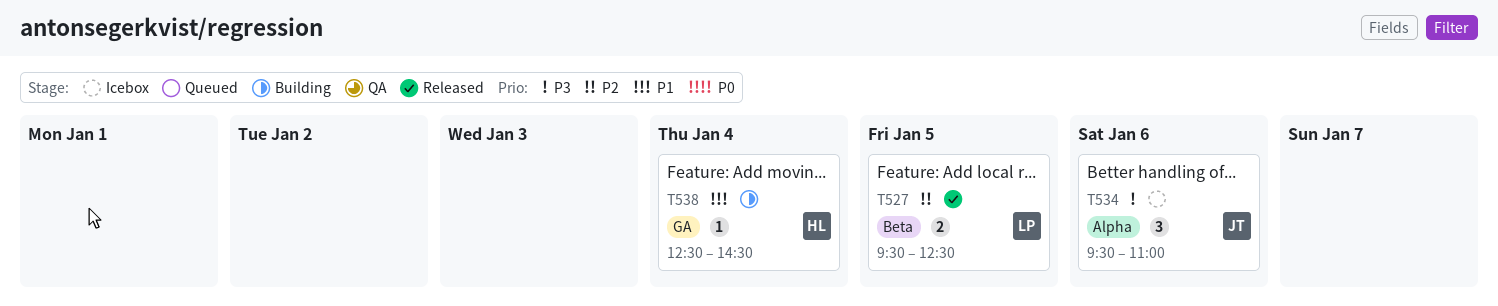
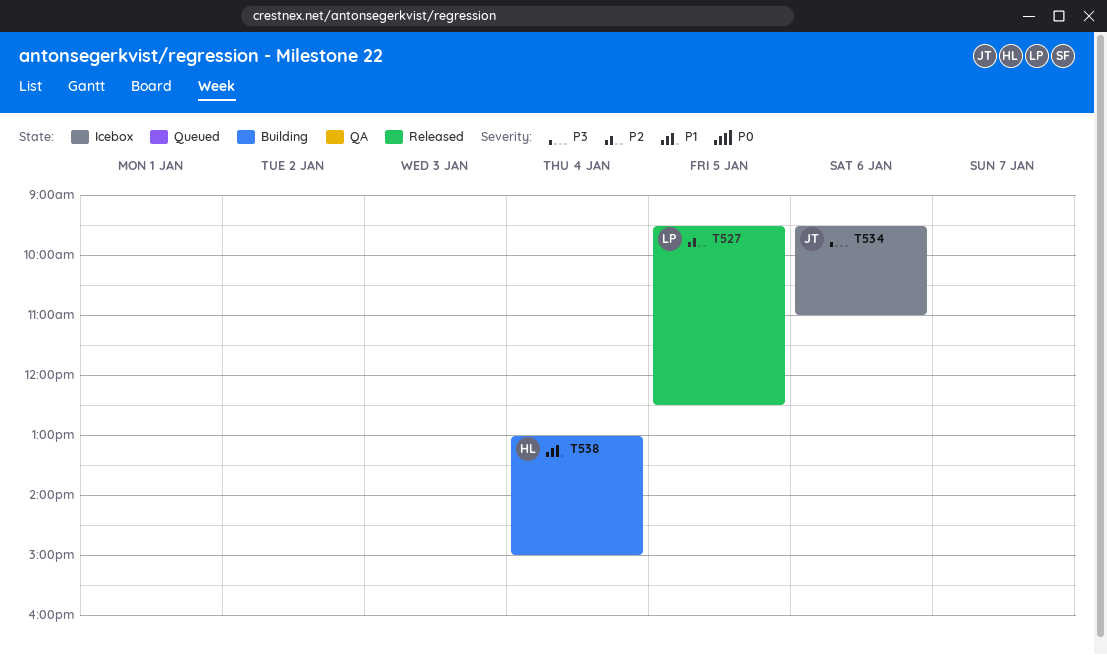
T538, begins: 12:30 -> 13:00
T538, ends: 14:30 -> 15:00

